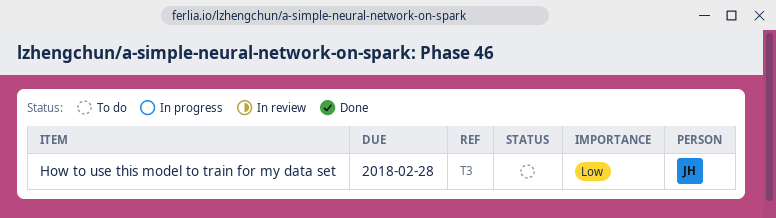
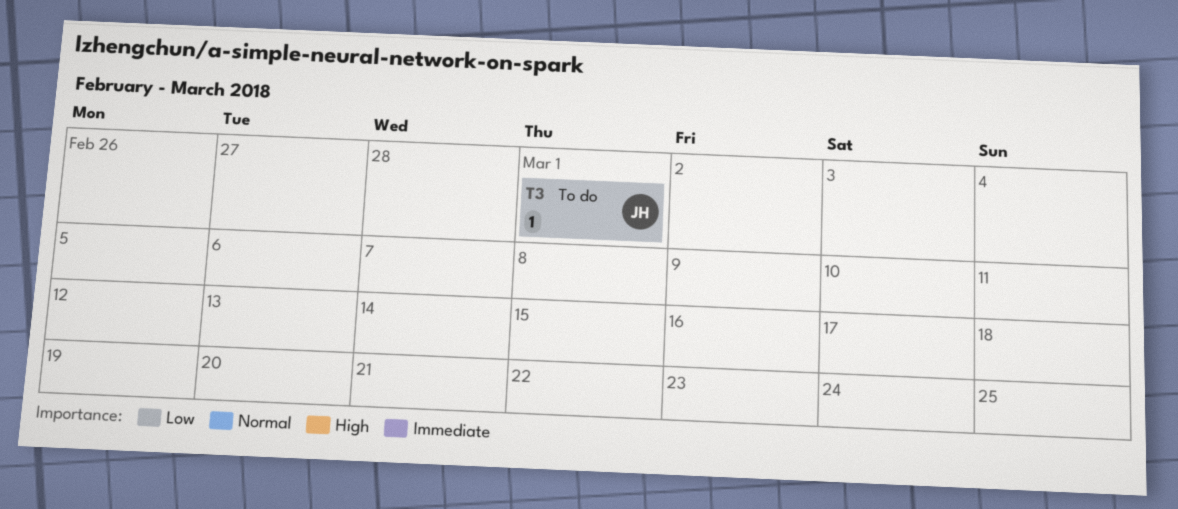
T3, due: Feb 28 -> Mar 1

